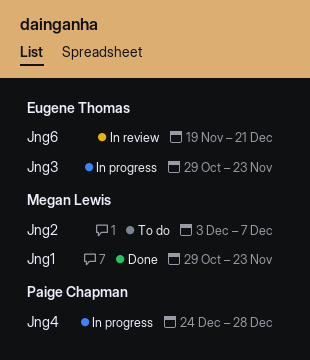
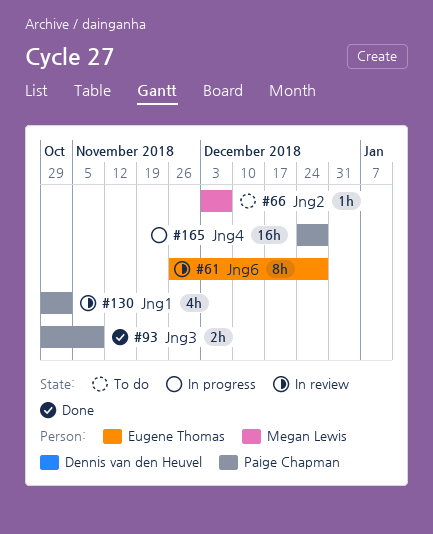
Jng1, status: Done -> In review
Jng1, owner: Megan Lewis -> Paige Chapman
Jng1, due: Nov 23 -> Nov 2
Jng3, status: In progress -> Done
Jng3, owner: Eugene Thomas -> Paige Chapman
Jng3, due: Nov 23 -> Nov 9
Jng6, start: Nov 19 -> Nov 26
Jng6, due: Dec 21 -> Dec 28

